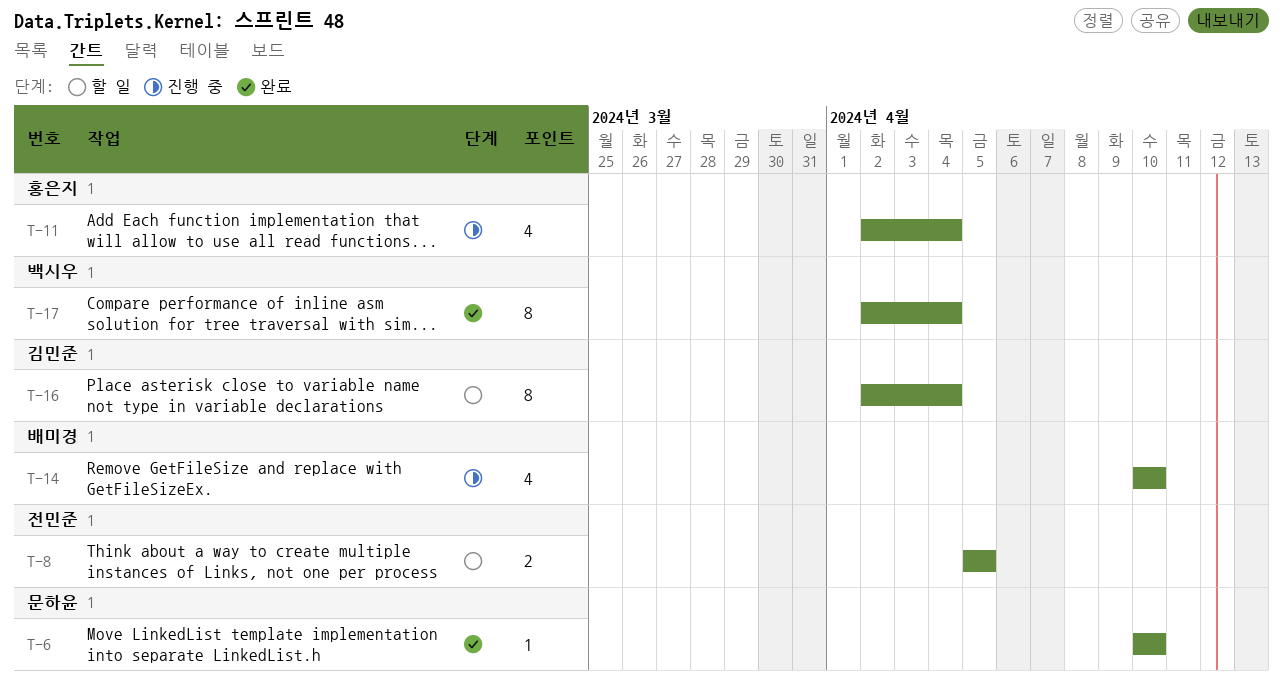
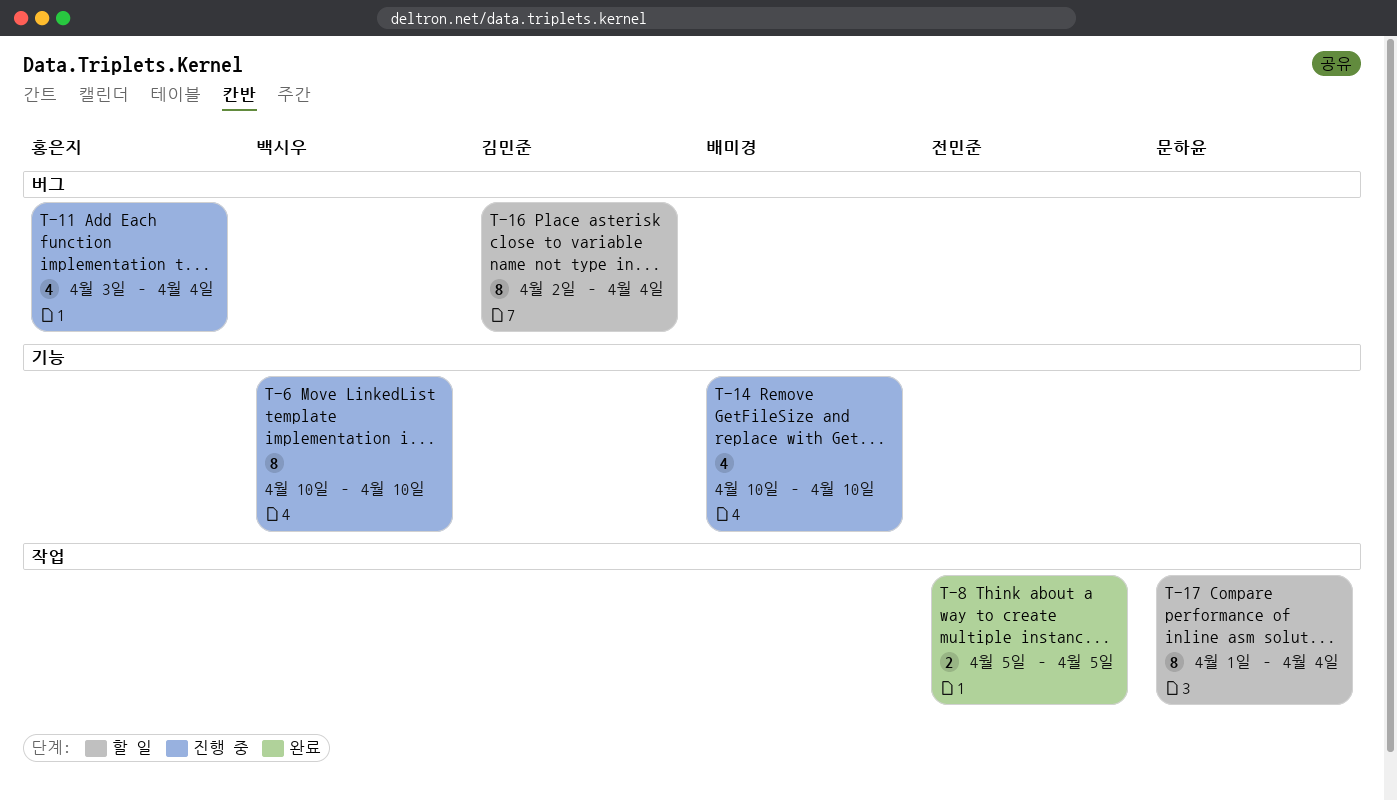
T-6, status: 완료 -> 진행 중
T-6, owner: 문하윤 -> 백시우
T-6, estimate: 1 -> 8
T-8, status: 할 일 -> 완료
T-11, start: Apr 2 -> Apr 3
T-17, status: 완료 -> 할 일
T-17, owner: 백시우 -> 문하윤
T-17, start: Apr 2 -> Apr 1

